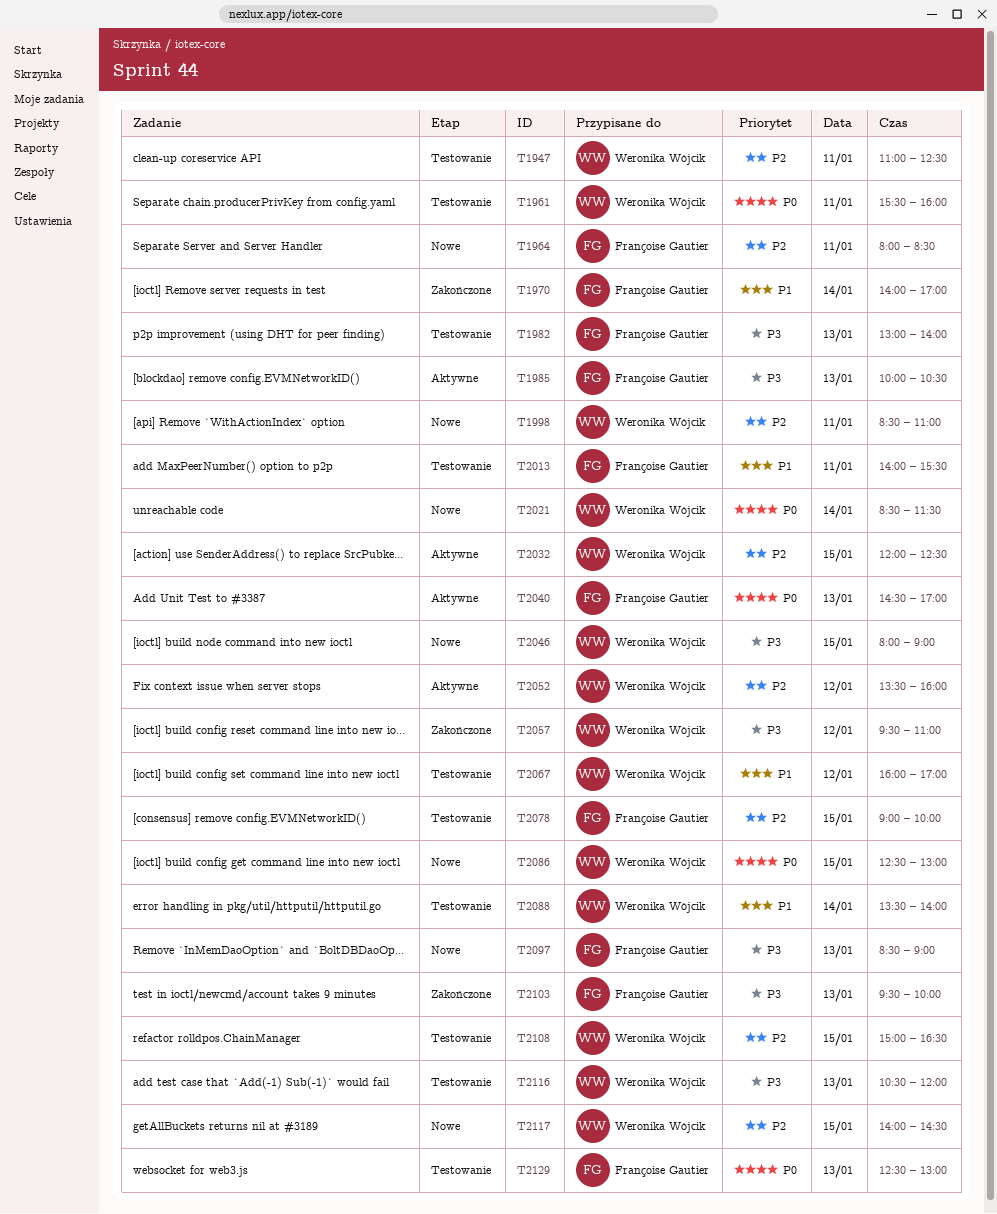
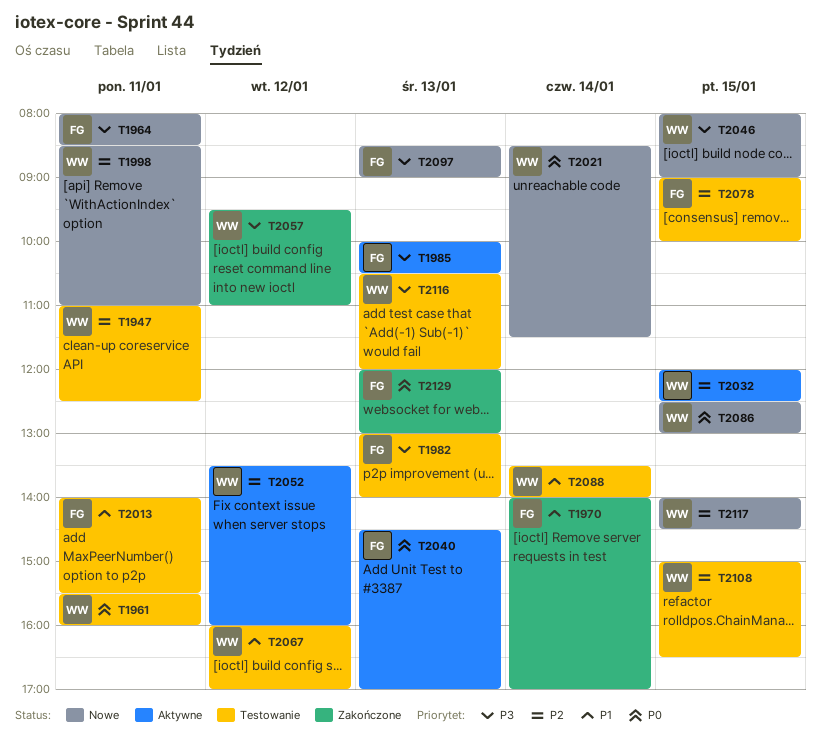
T1964, priority: P2 -> P3
T2103: present -> none
T2129, status: Testowanie -> Zakończone
T2129, begins: 12:30 -> 12:00

